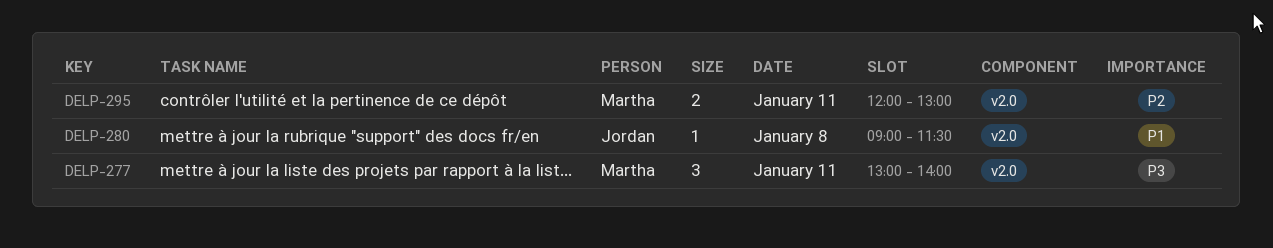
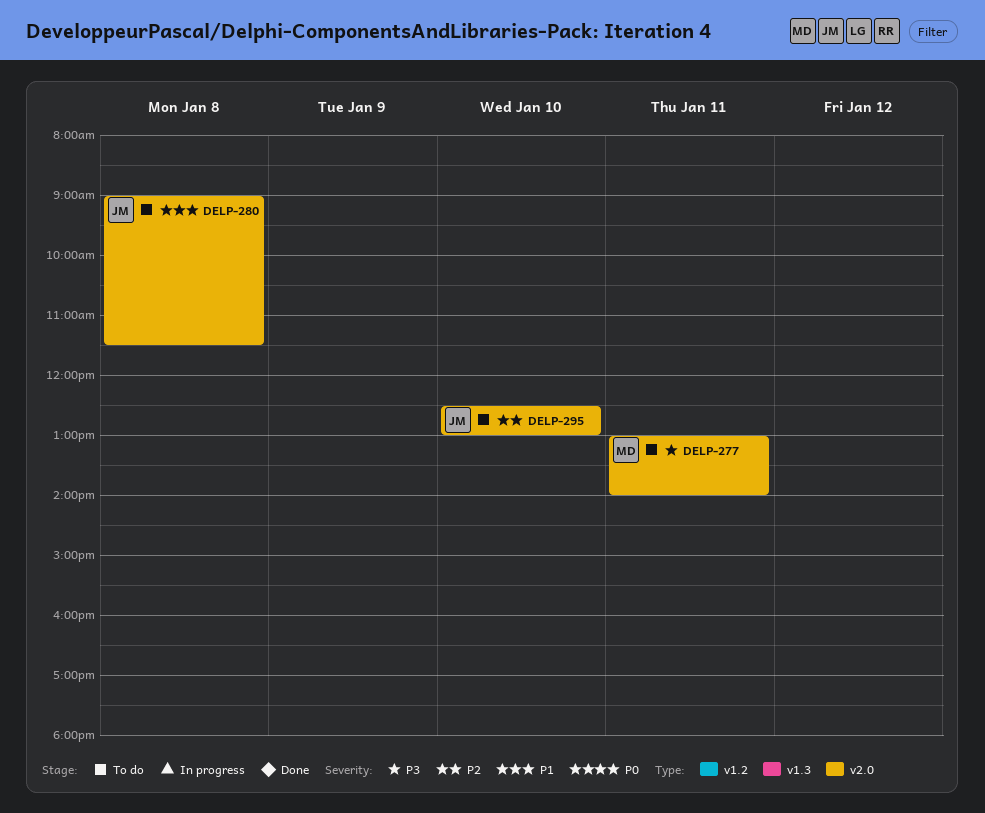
DELP-295, owner: Martha -> Jordan
DELP-295, day: Jan 11 -> Jan 10
DELP-295, begins: 12:00 -> 12:30

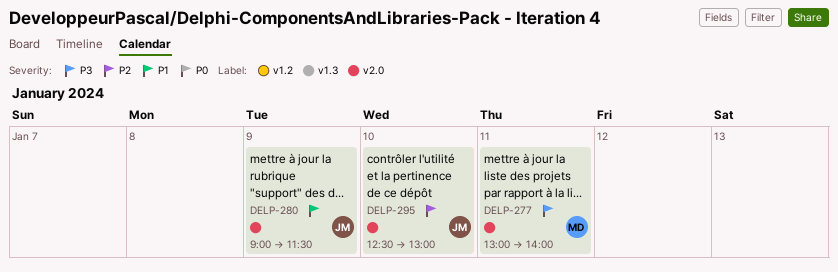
DELP-280, day: Jan 8 -> Jan 9

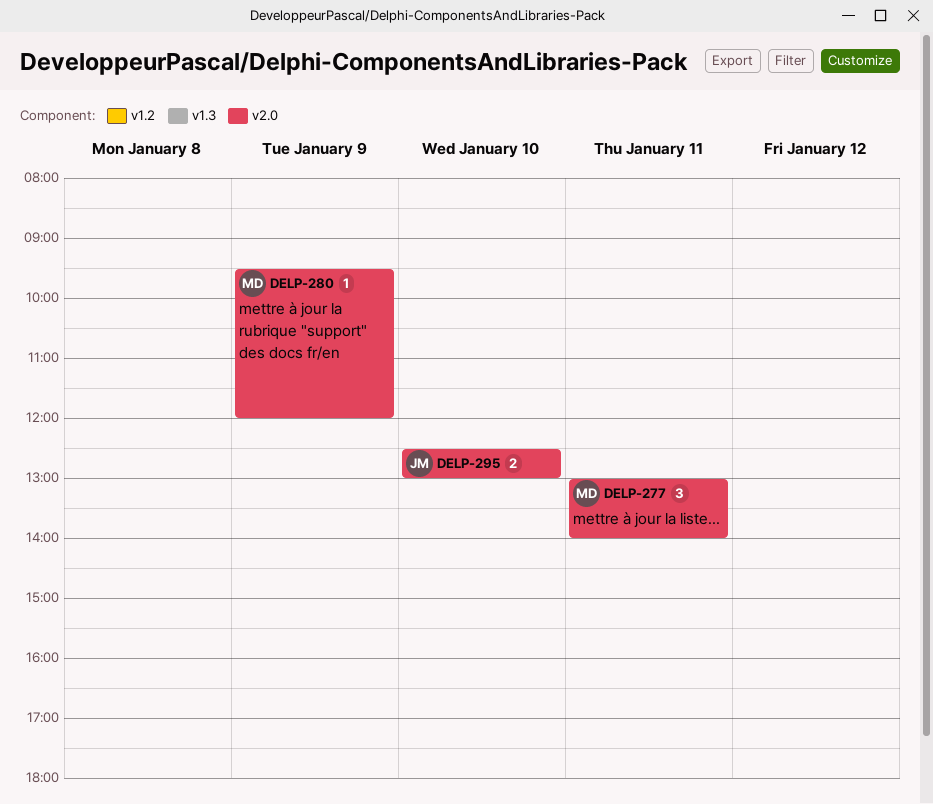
DELP-280, owner: JM -> MD
DELP-280, begins: 09:00 -> 09:30
DELP-280, ends: 11:30 -> 12:00

